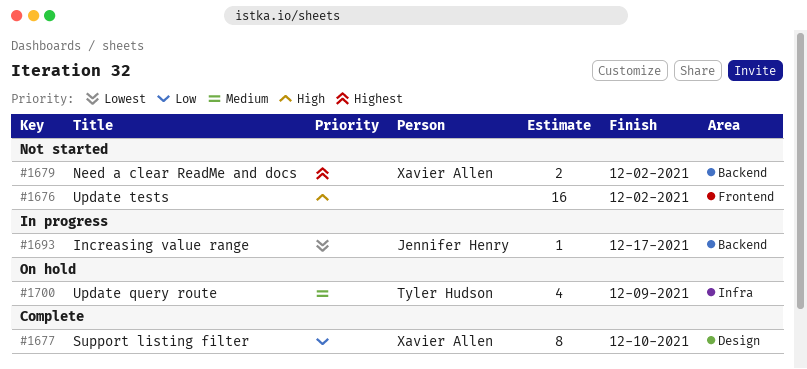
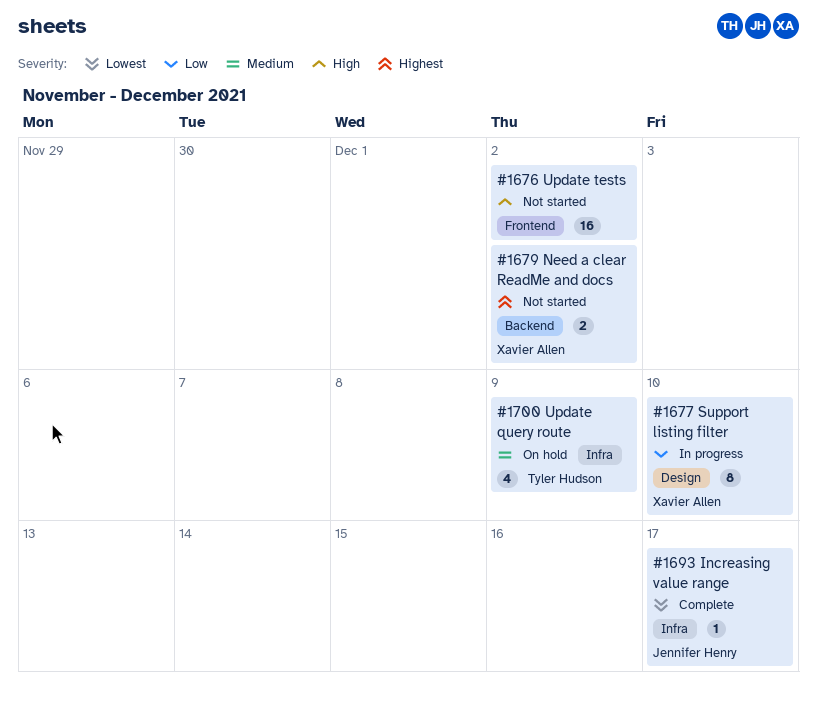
#1677, status: Complete -> In progress
#1693, status: In progress -> Complete
#1693, label: Backend -> Infra

